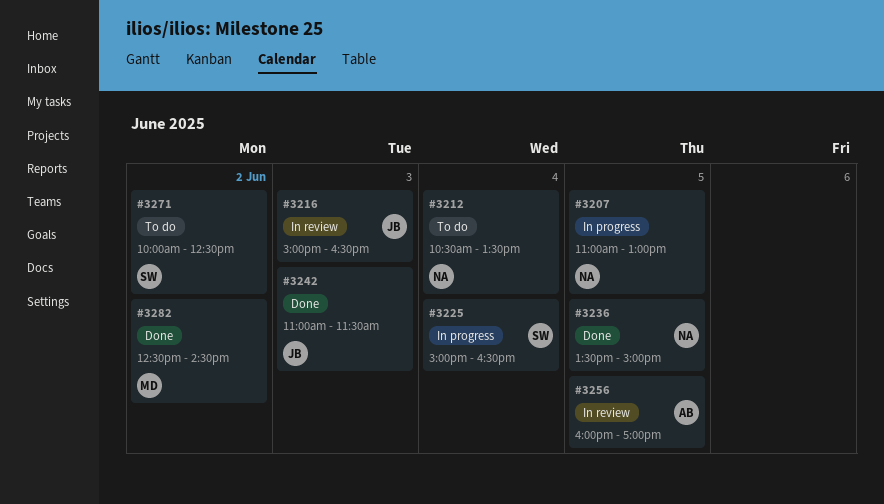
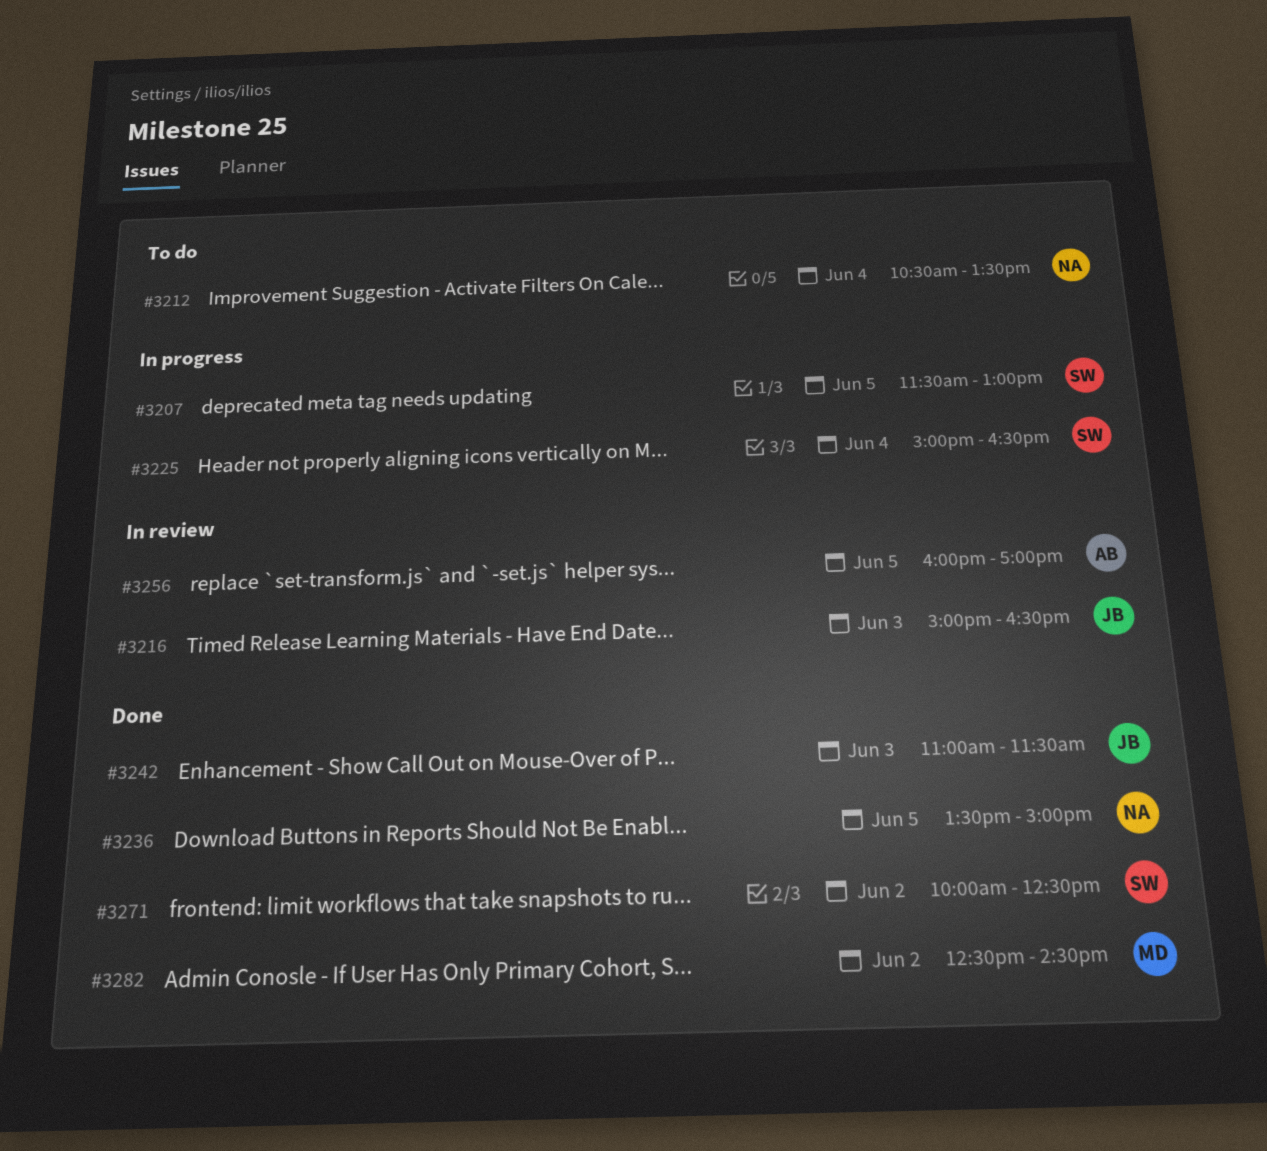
#3207, owner: NA -> SW
#3207, begins: 11:00 -> 11:30
#3271, status: To do -> Done

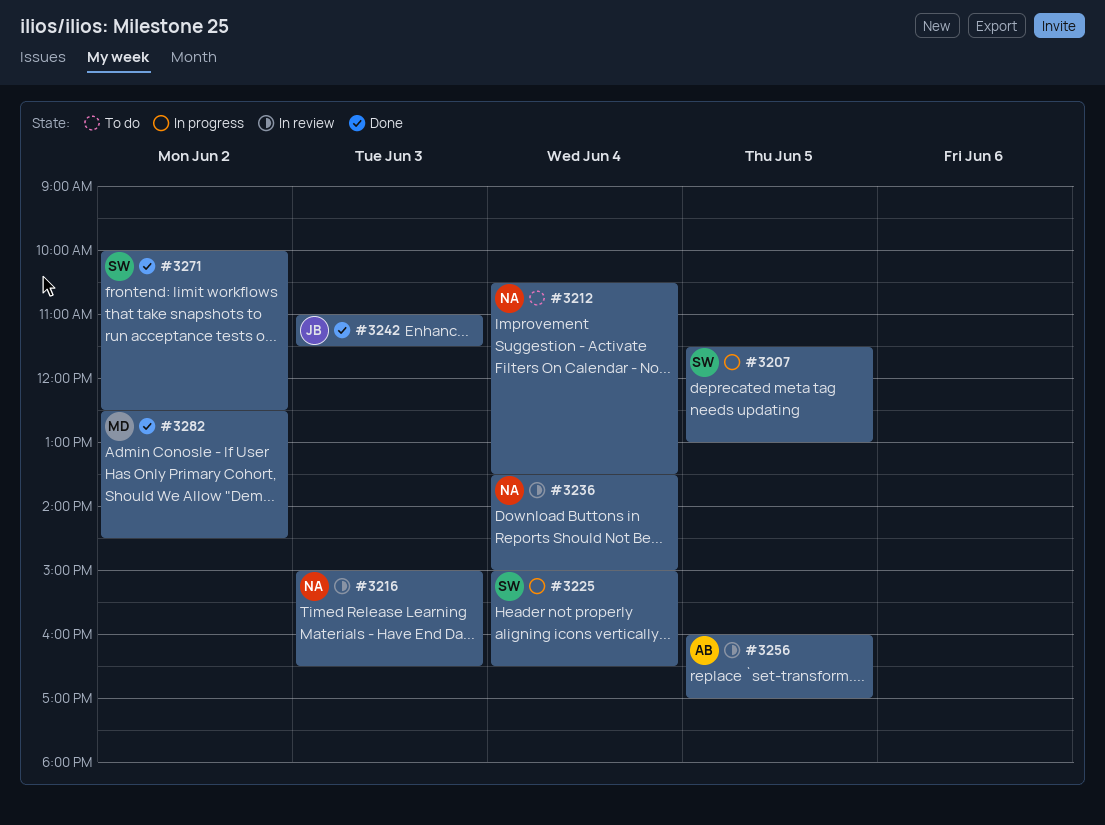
#3216, owner: JB -> NA
#3236, status: Done -> In review
#3236, day: Jun 5 -> Jun 4

